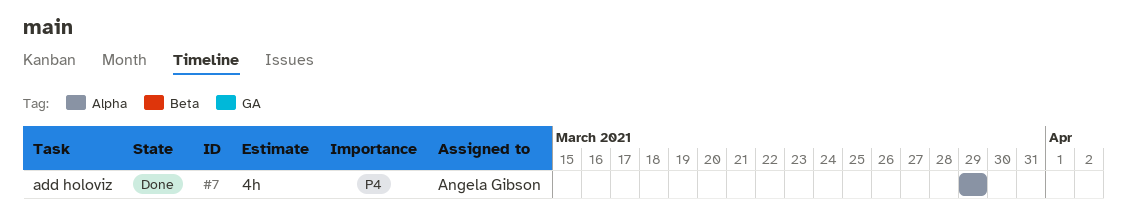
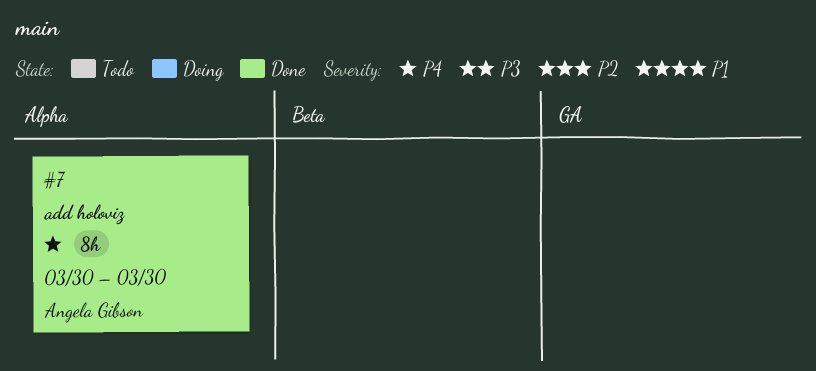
#7, estimate: 4h -> 8h
#7, start: Mar 29 -> Mar 30
#7, due: Mar 29 -> Mar 30

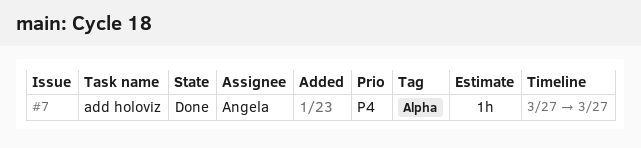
#7, estimate: 8h -> 1h
#7, start: Mar 30 -> Mar 27
#7, due: Mar 30 -> Mar 27

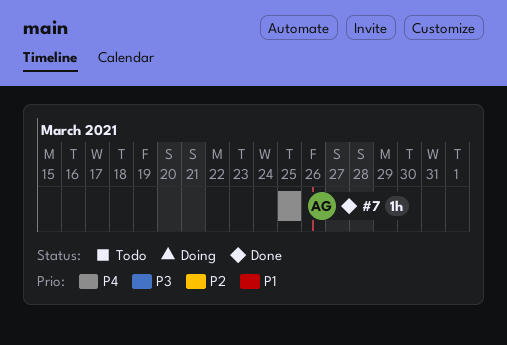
#7, start: Mar 27 -> Mar 25
#7, due: Mar 27 -> Mar 25

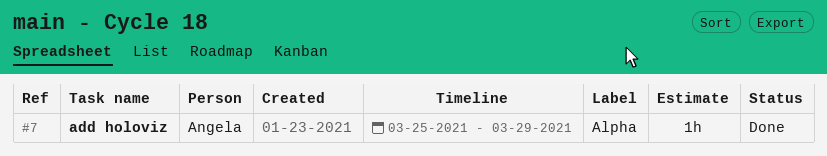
#7, due: Mar 25 -> Mar 29

